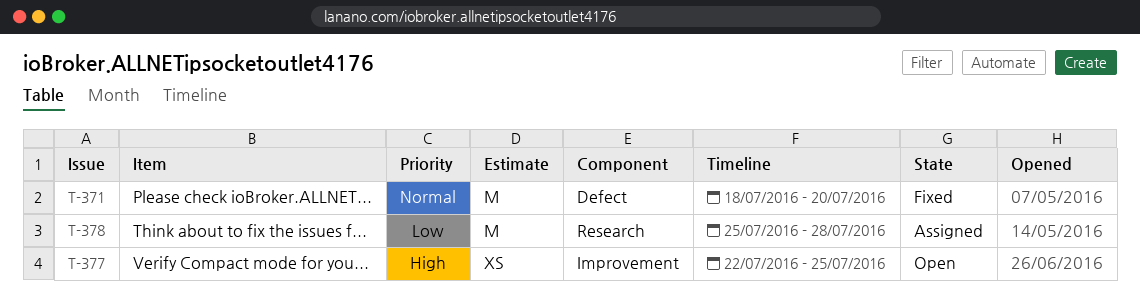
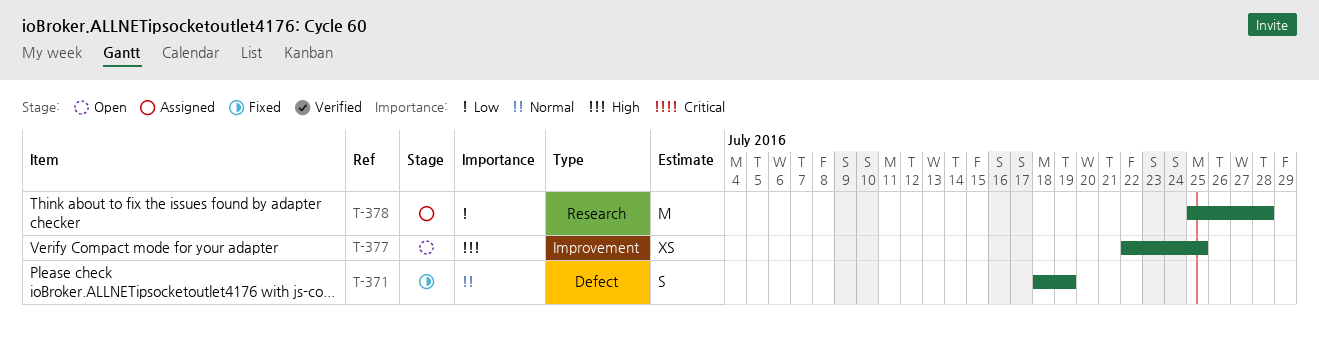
T-371, estimate: M -> S
T-371, due: Jul 20 -> Jul 19

